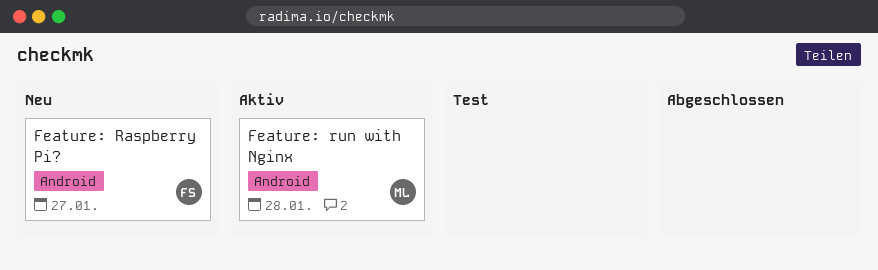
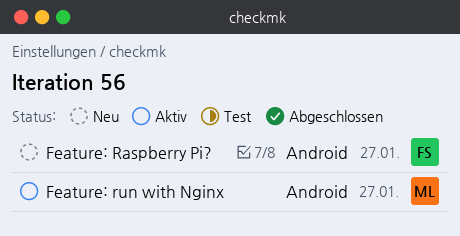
Feature: run with Nginx, due: Jan 28 -> Jan 27

